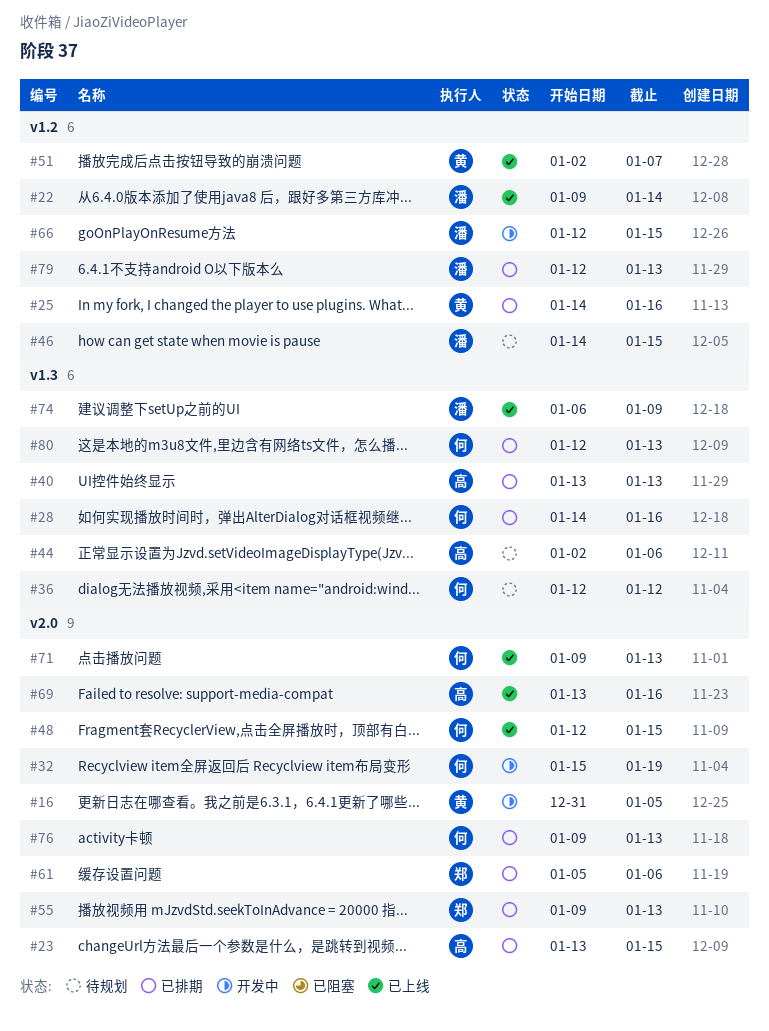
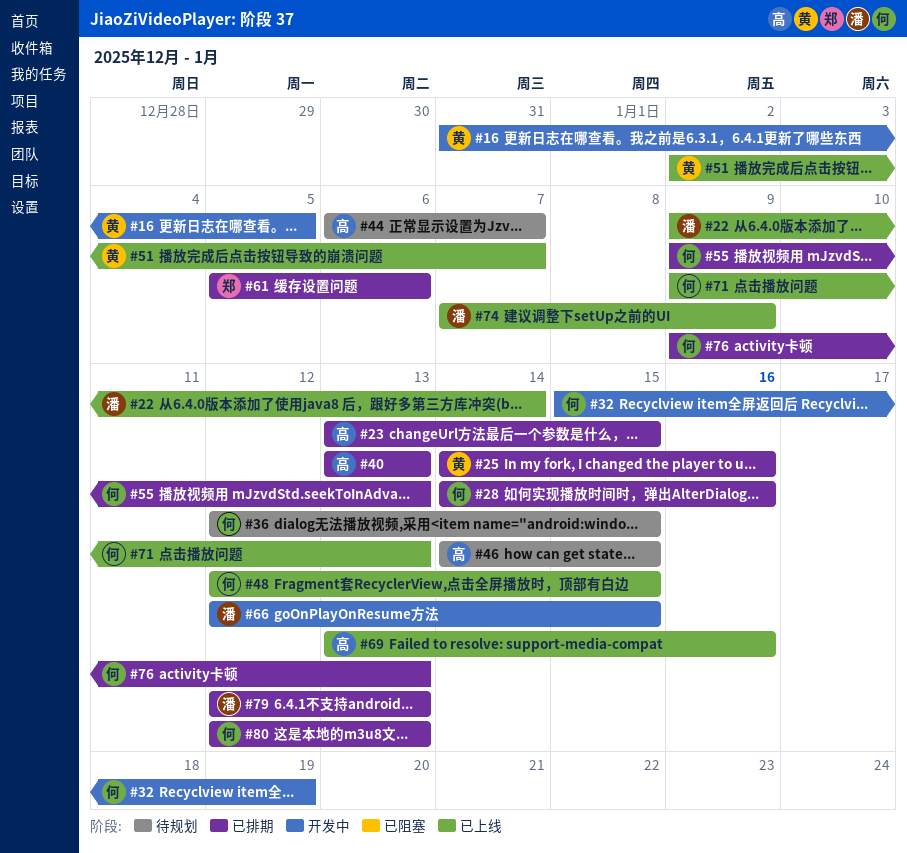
#36, due: Jan 12 -> Jan 15
#44, start: Jan 2 -> Jan 6
#44, due: Jan 6 -> Jan 7
#46, owner: 潘 -> 高
#55, owner: 郑 -> 何
#74, start: Jan 6 -> Jan 7

